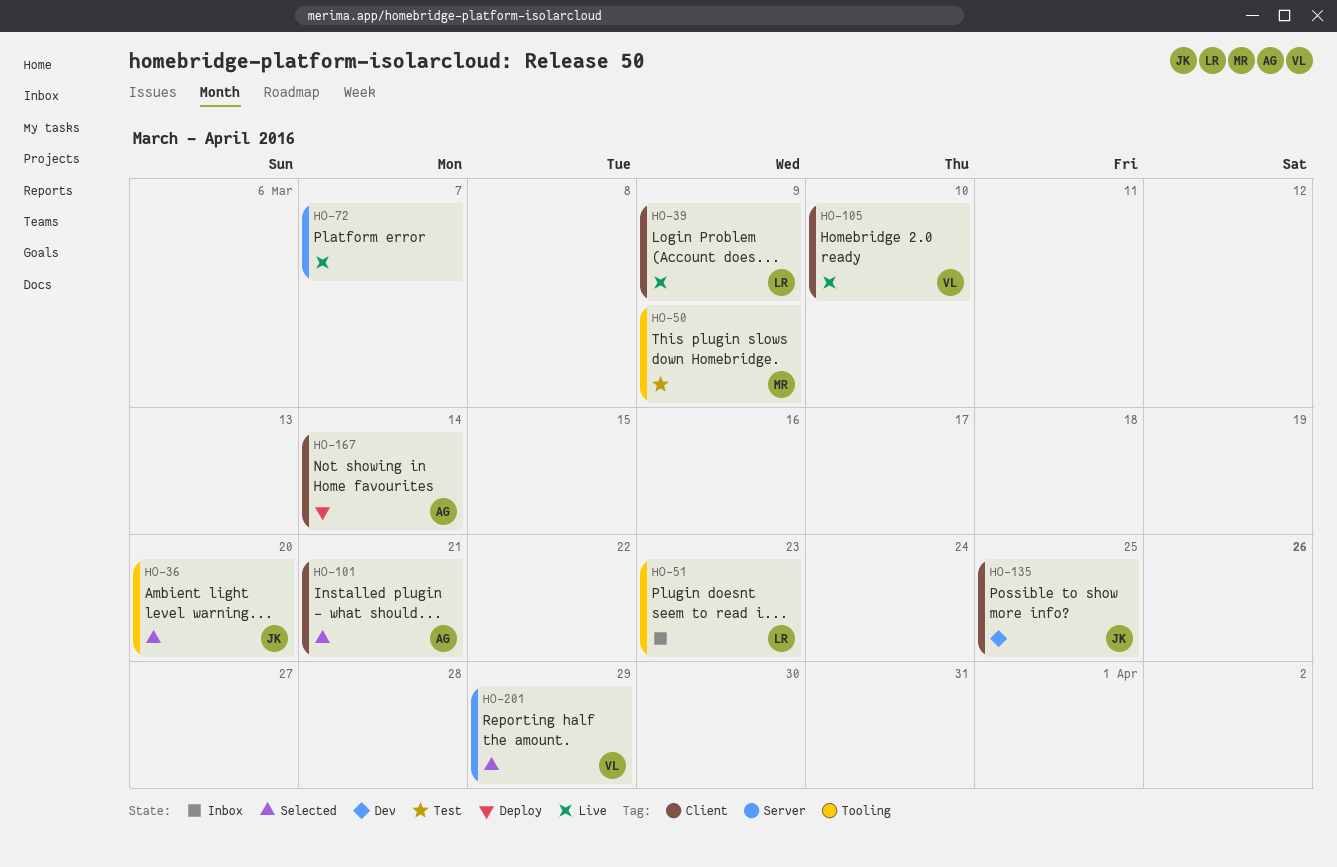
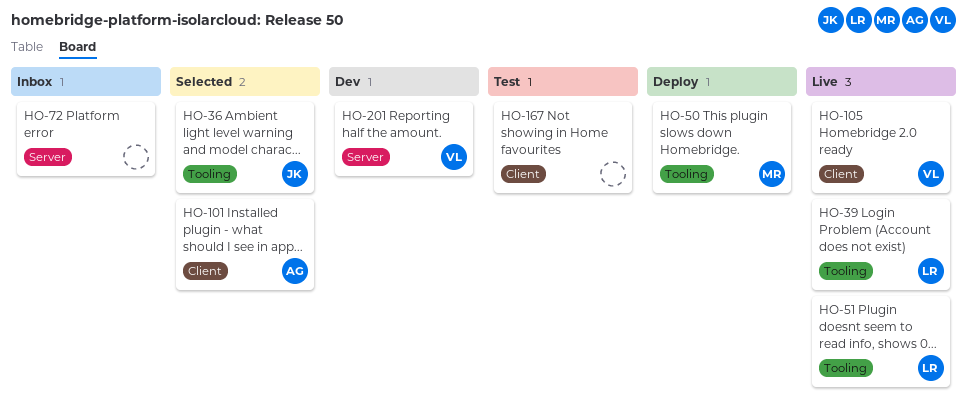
HO-39, label: Client -> Tooling
HO-50, status: Test -> Deploy
HO-51, status: Inbox -> Live
HO-72, status: Live -> Inbox
HO-135: present -> none
HO-167, status: Deploy -> Test
HO-167, owner: AG -> none
HO-201, status: Selected -> Dev

